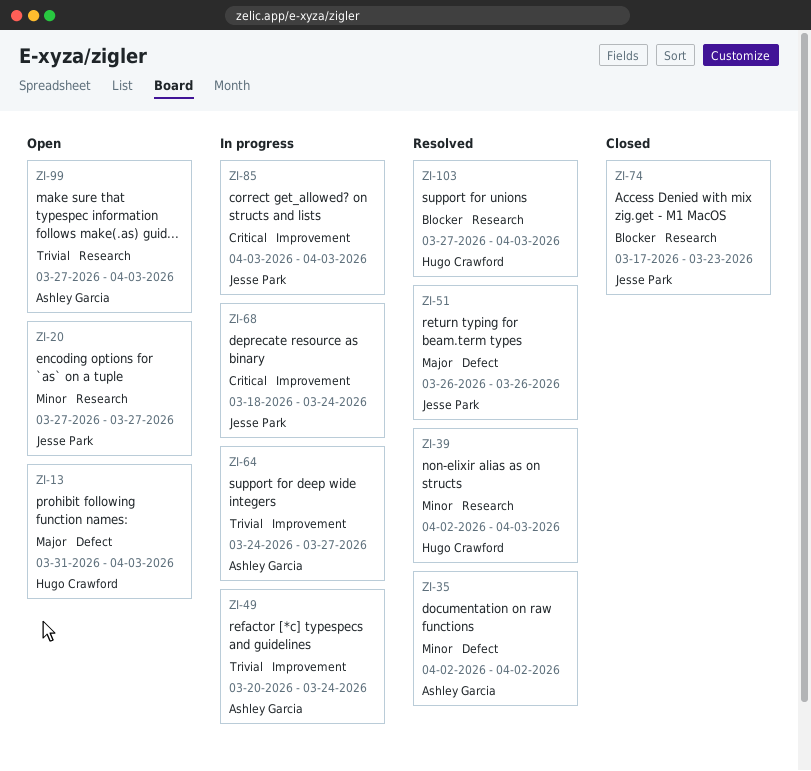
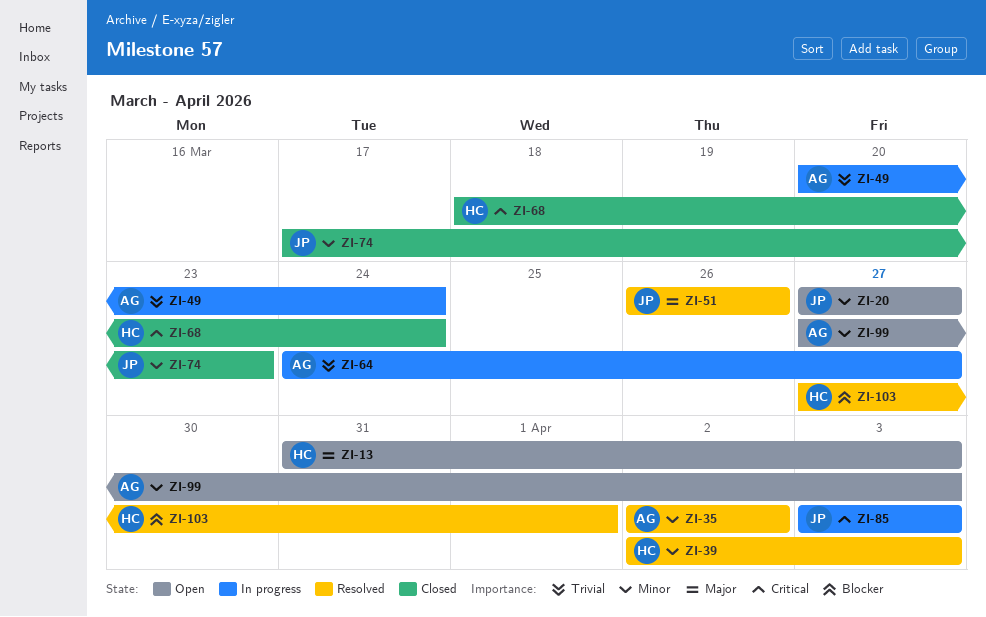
ZI-68, status: In progress -> Closed
ZI-68, owner: Jesse Park -> Hugo Crawford
ZI-74, priority: Blocker -> Minor
ZI-99, priority: Trivial -> Minor
ZI-103, due: Apr 3 -> Apr 1

